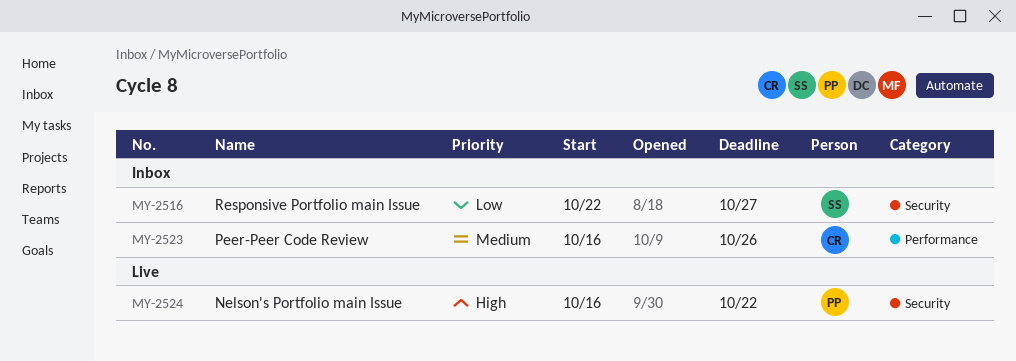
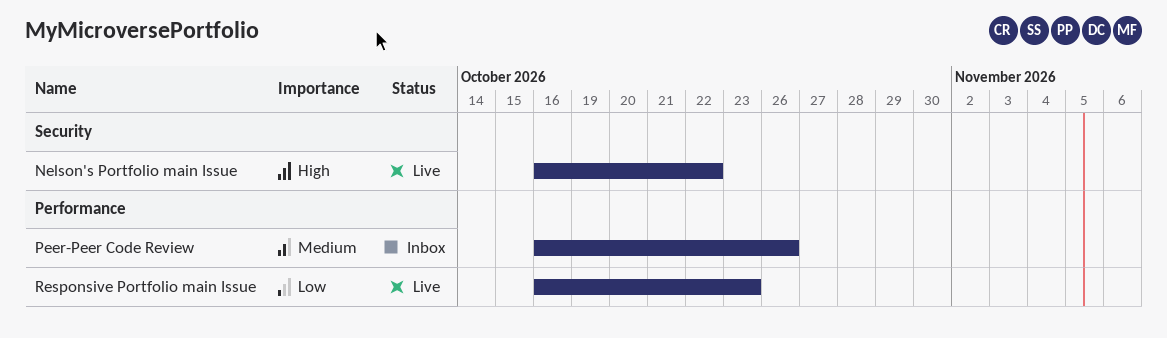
Responsive Portfolio main Issue, status: Inbox -> Live
Responsive Portfolio main Issue, label: Security -> Performance
Responsive Portfolio main Issue, start: Oct 22 -> Oct 16
Responsive Portfolio main Issue, due: Oct 27 -> Oct 23

